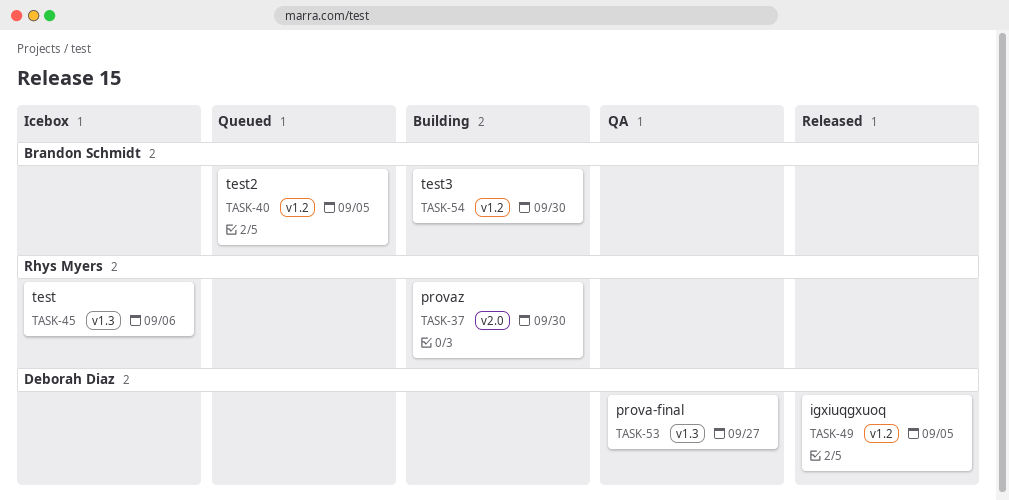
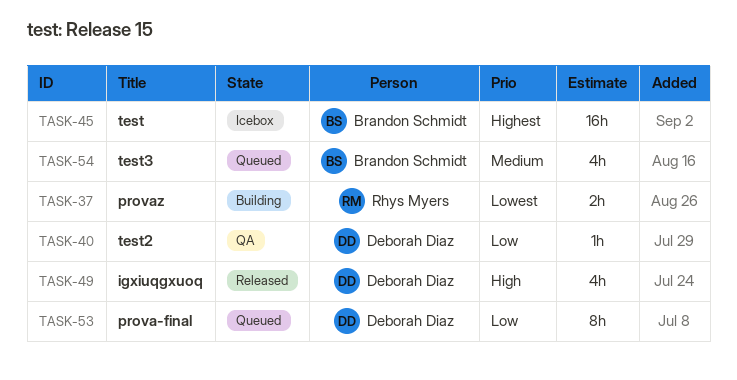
TASK-40, status: Queued -> QA
TASK-40, owner: Brandon Schmidt -> Deborah Diaz
TASK-45, owner: Rhys Myers -> Brandon Schmidt
TASK-53, status: QA -> Queued
TASK-54, status: Building -> Queued

